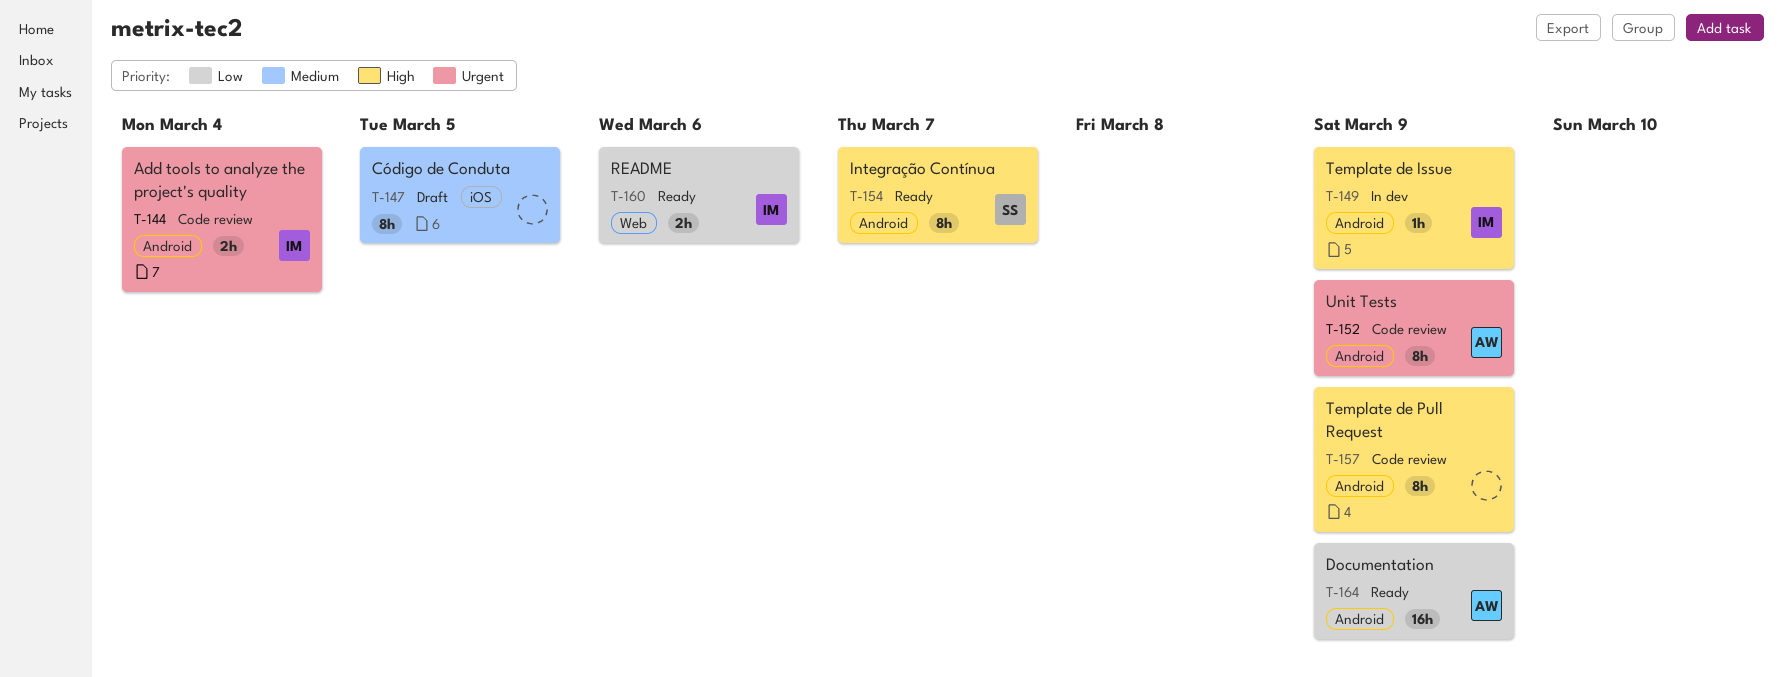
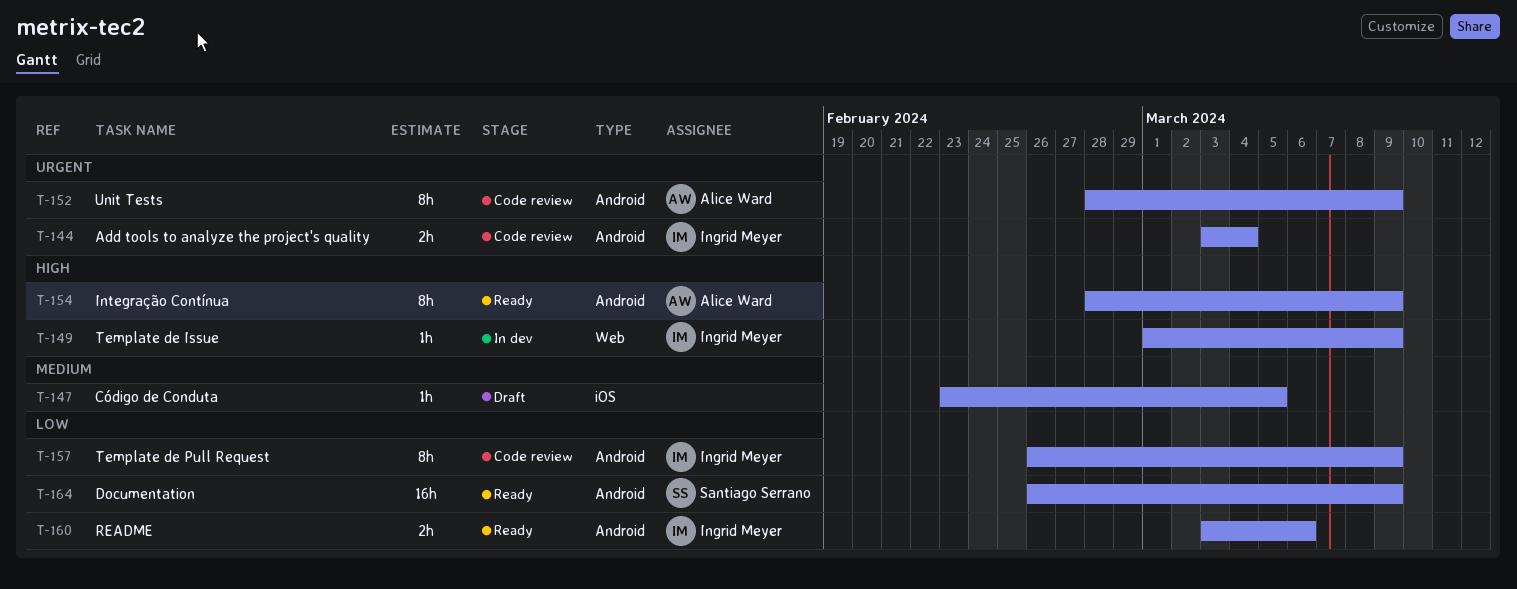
T-147, estimate: 8h -> 1h
T-149, label: Android -> Web
T-154, owner: Santiago Serrano -> Alice Ward
T-154, due: Mar 7 -> Mar 9
T-157, owner: none -> Ingrid Meyer
T-157, priority: High -> Low
T-160, label: Web -> Android
T-164, owner: Alice Ward -> Santiago Serrano

